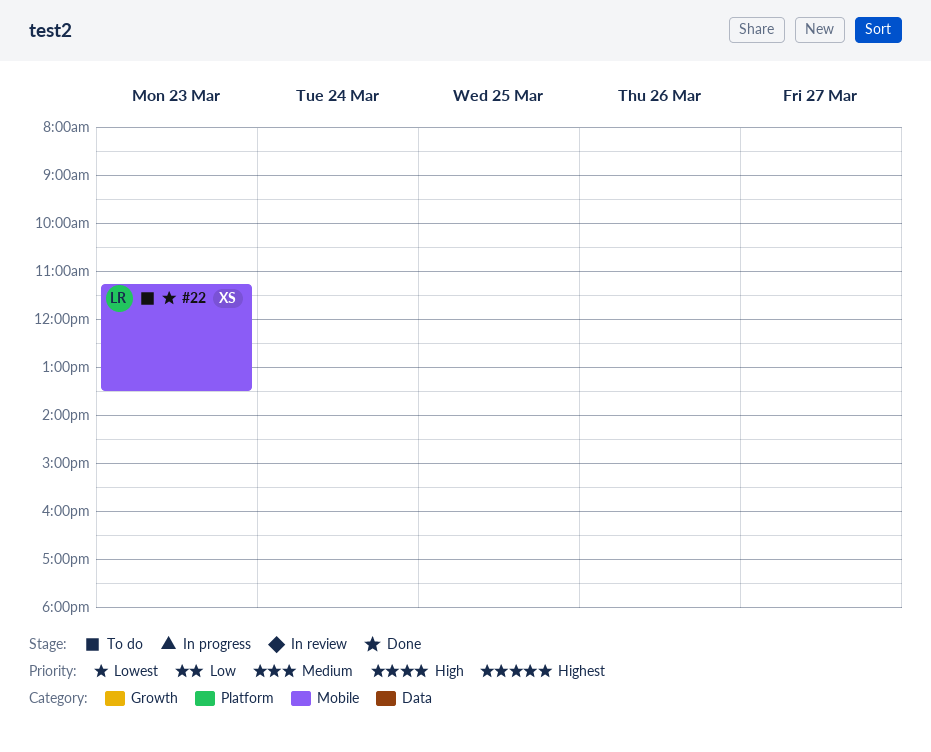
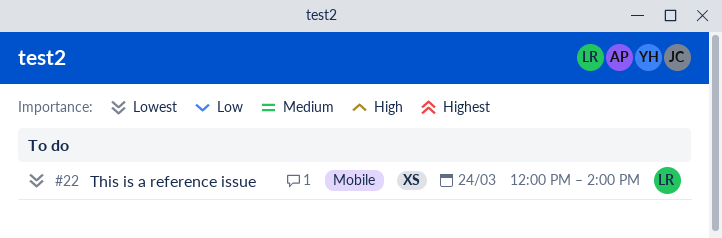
#22, day: Mar 23 -> Mar 24
#22, begins: 11:15 -> 12:00
#22, ends: 13:30 -> 14:00

